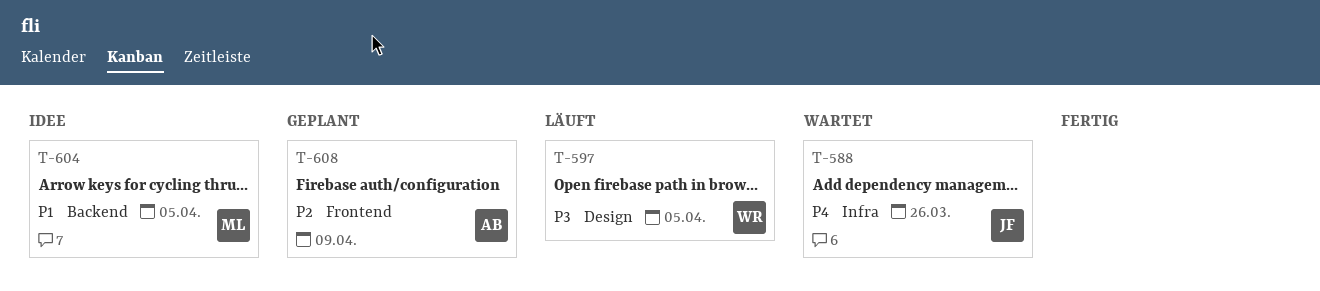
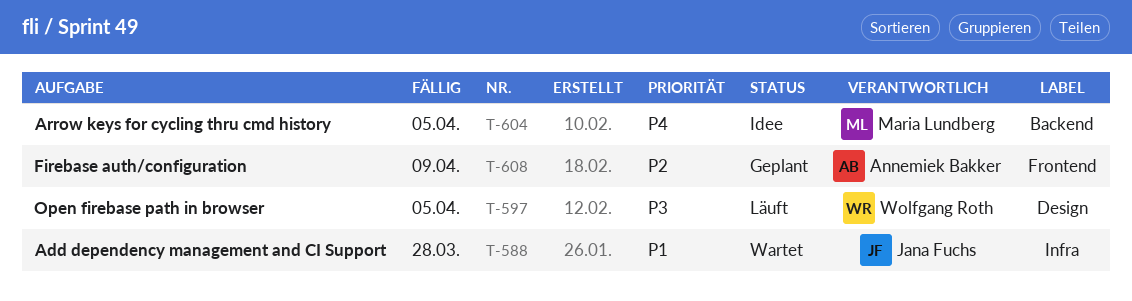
T-588, priority: P4 -> P1
T-588, due: Mar 26 -> Mar 28
T-604, priority: P1 -> P4

